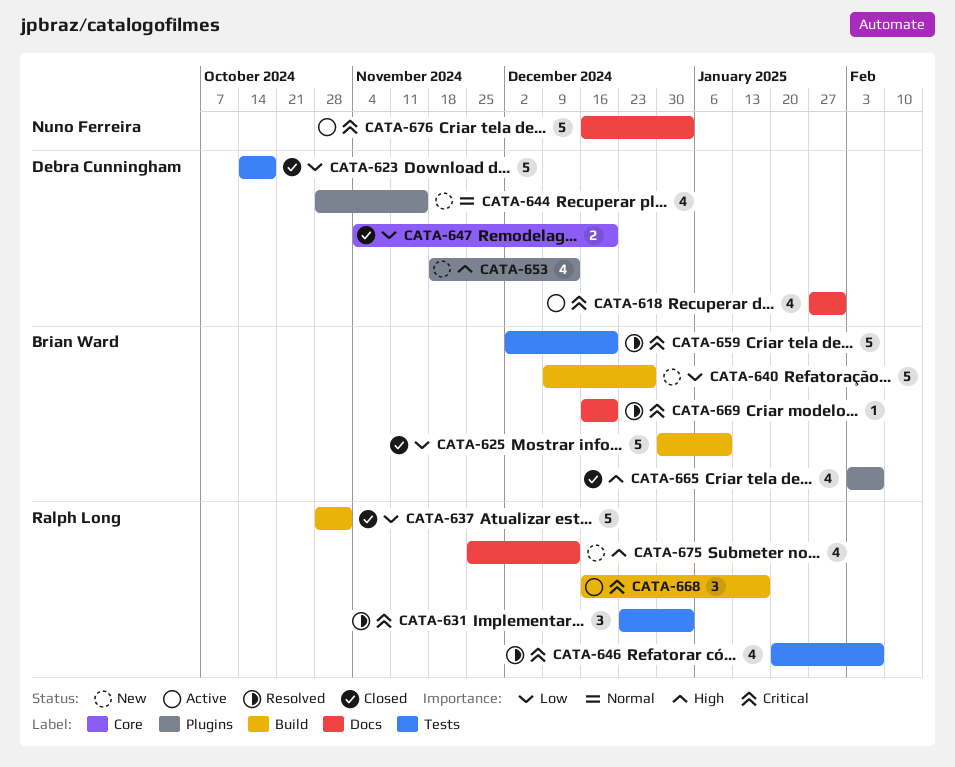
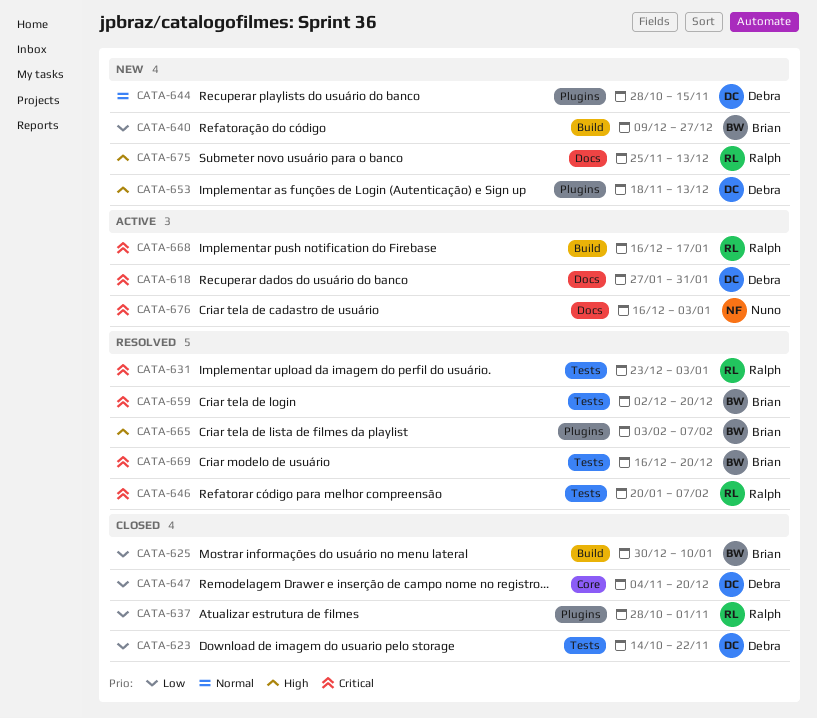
CATA-623, due: Oct 18 -> Nov 22
CATA-637, label: Build -> Plugins
CATA-665, status: Closed -> Resolved
CATA-669, label: Docs -> Tests

